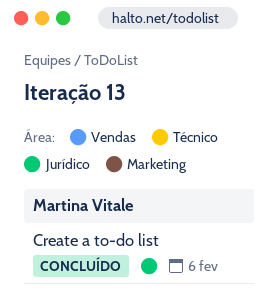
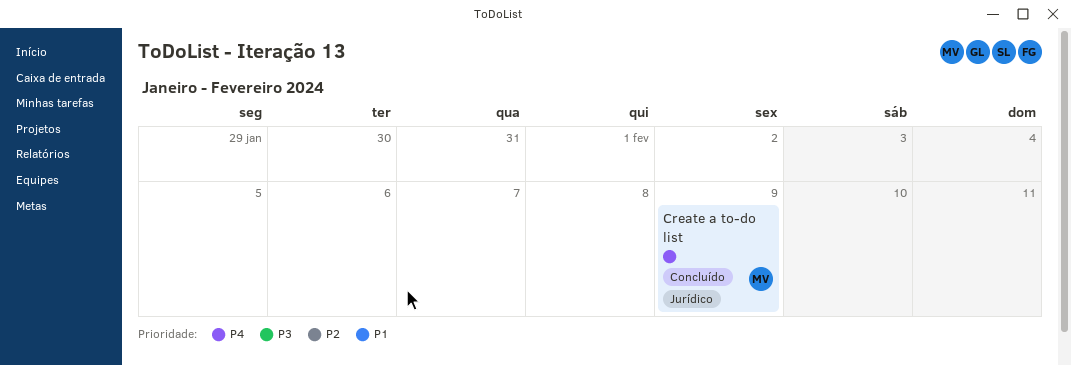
Create a to-do list, due: Feb 6 -> Feb 9

